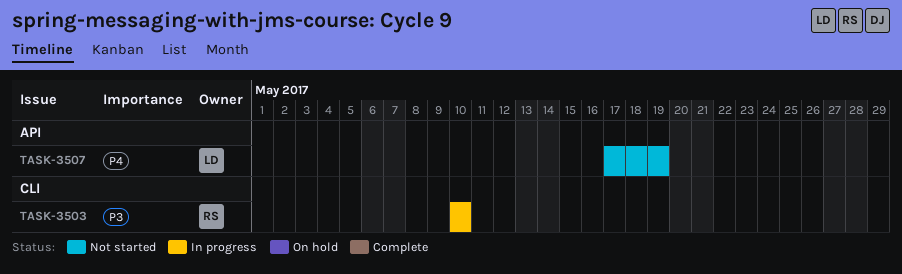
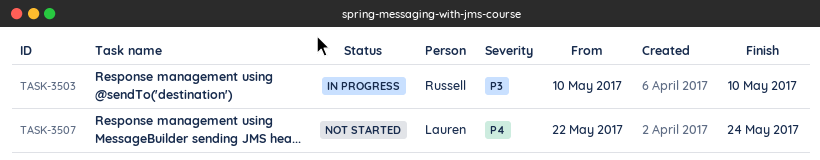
TASK-3507, start: May 17 -> May 22
TASK-3507, due: May 19 -> May 24

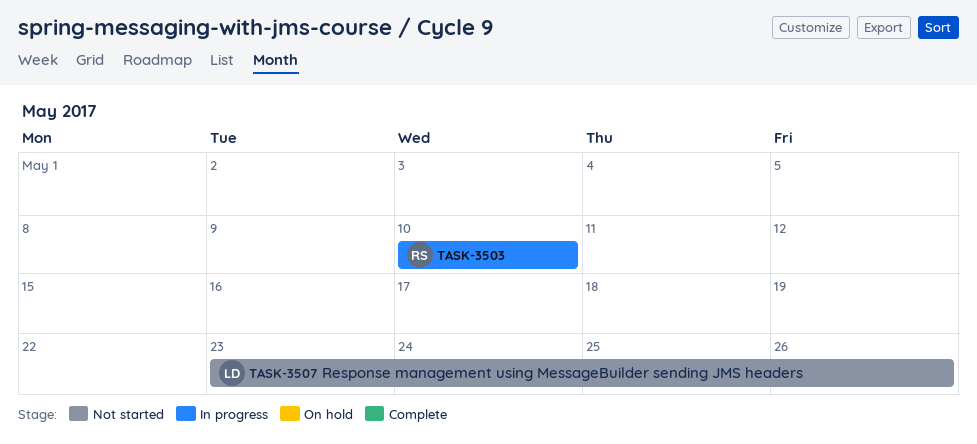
TASK-3507, start: May 22 -> May 23
TASK-3507, due: May 24 -> May 26

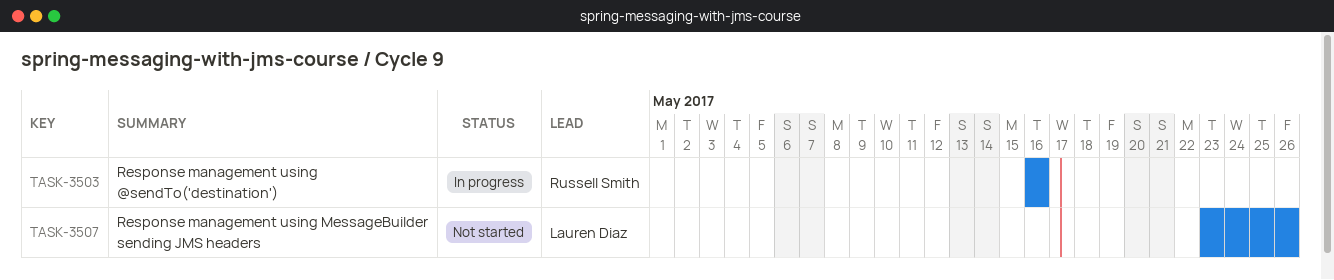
TASK-3503, start: May 10 -> May 16
TASK-3503, due: May 10 -> May 16

